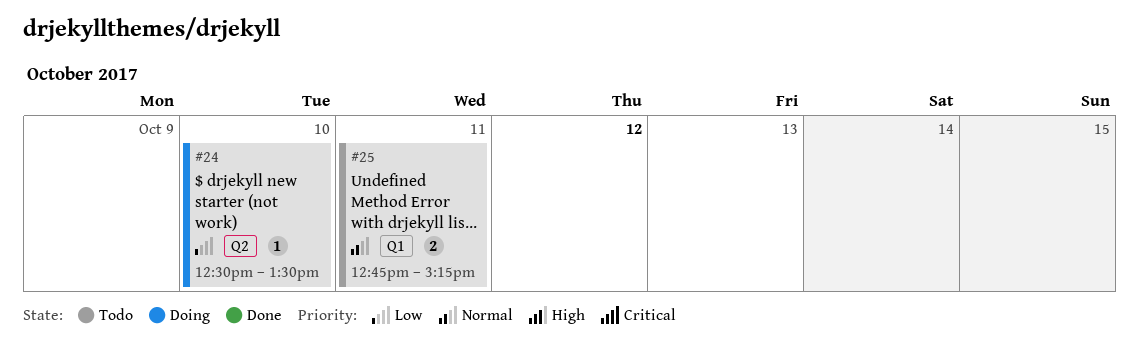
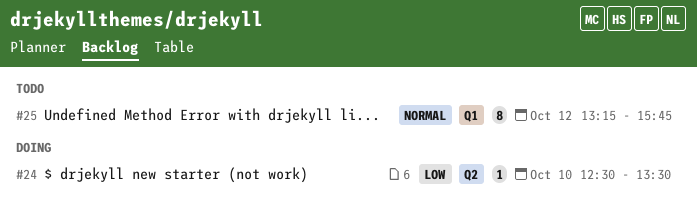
#25, estimate: 2 -> 8
#25, day: Oct 11 -> Oct 12
#25, begins: 12:45 -> 13:15
#25, ends: 15:15 -> 15:45

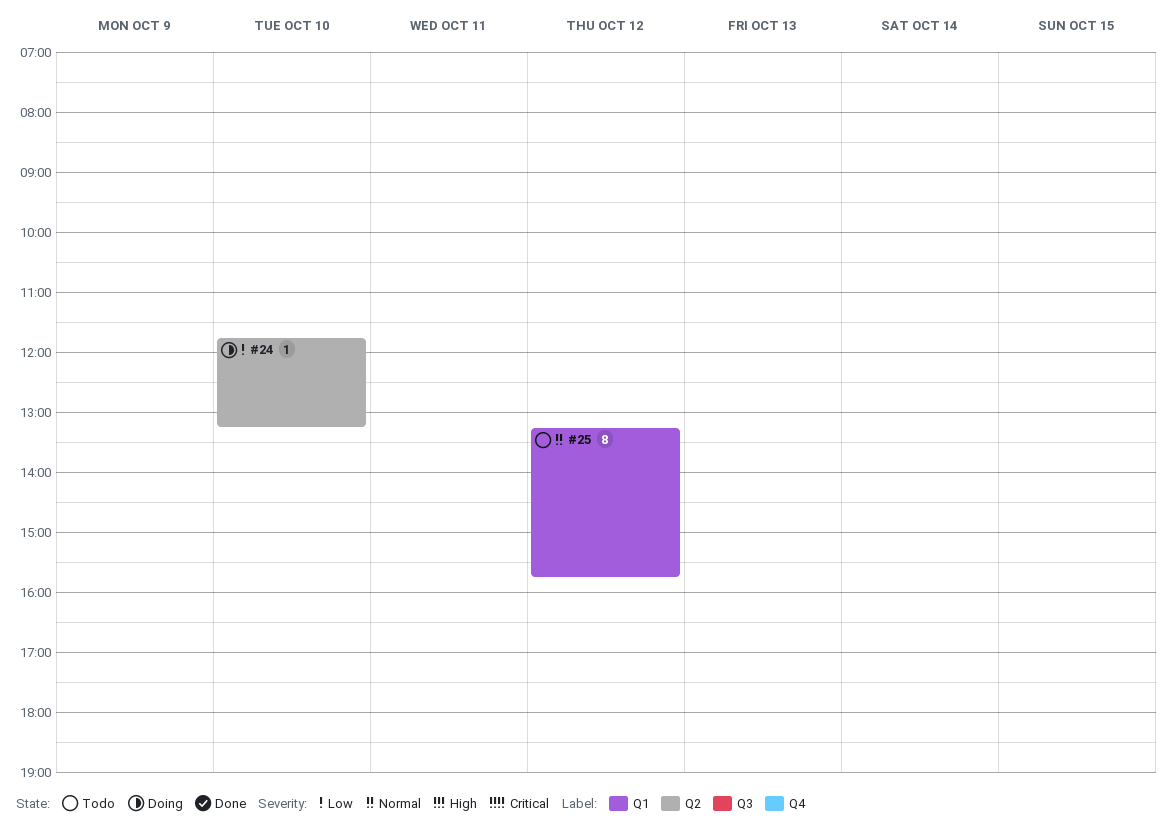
#24, begins: 12:30 -> 11:45
#24, ends: 13:30 -> 13:15

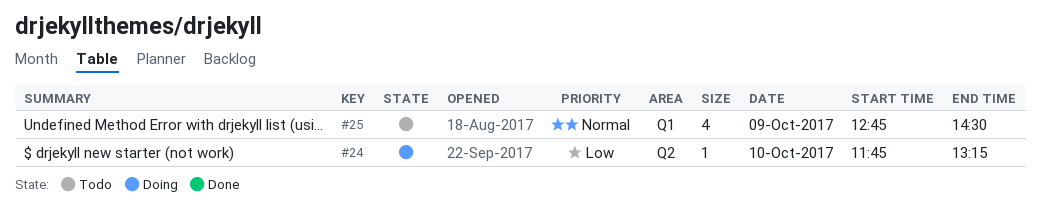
#25, estimate: 8 -> 4
#25, day: Oct 12 -> Oct 9
#25, begins: 13:15 -> 12:45
#25, ends: 15:45 -> 14:30

